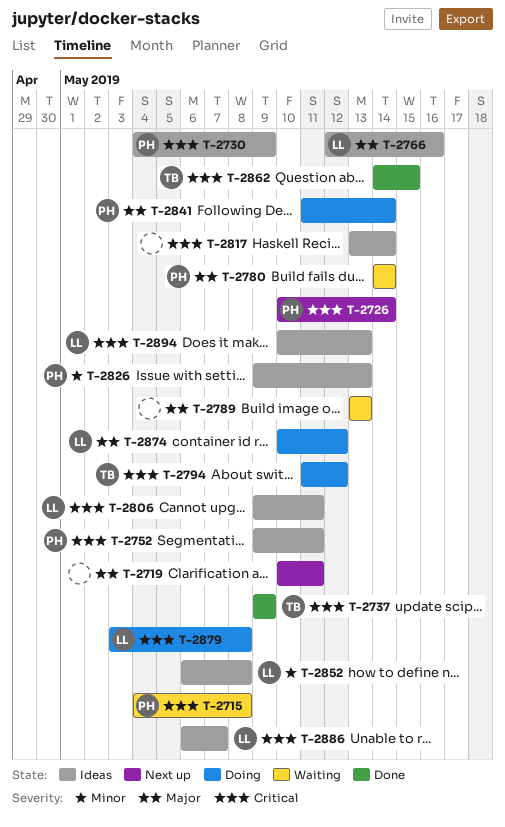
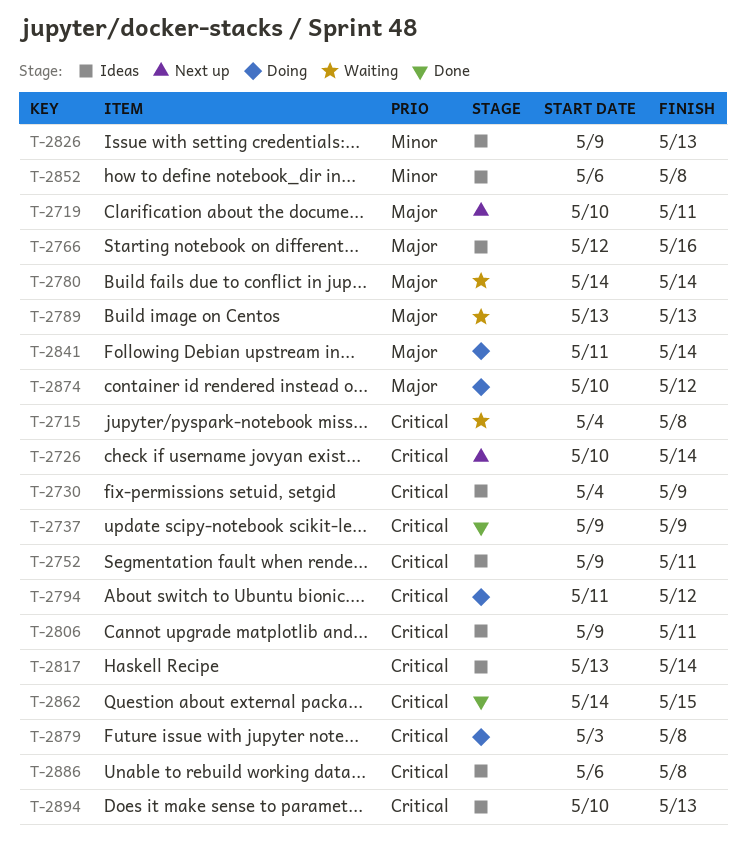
T-2886, due: May 7 -> May 8

